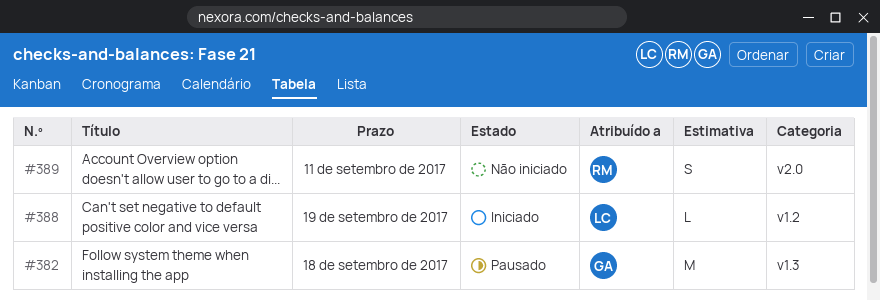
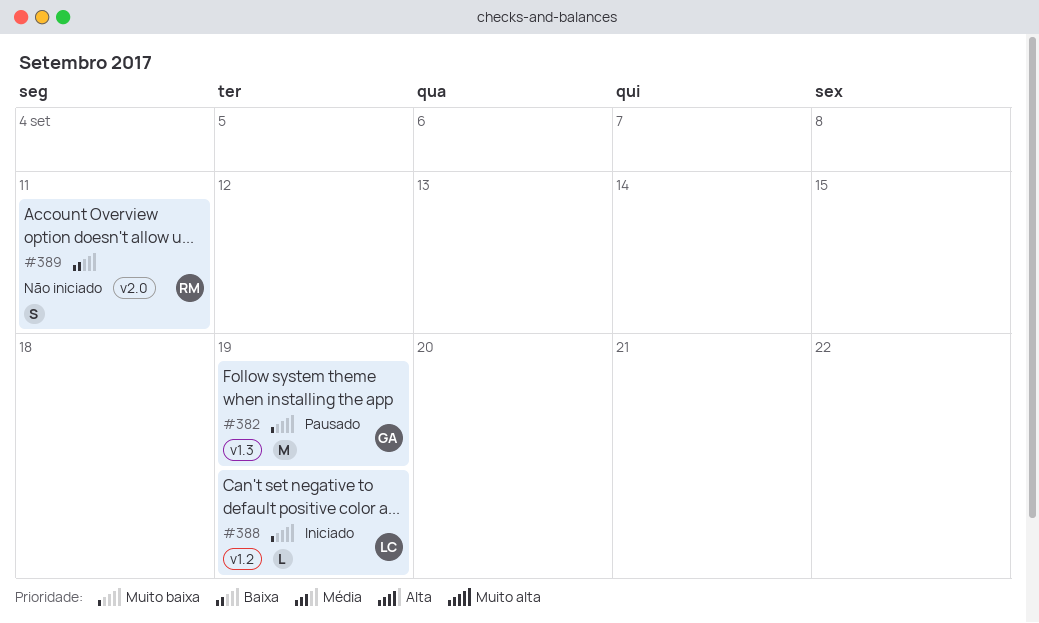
#382, due: Sep 18 -> Sep 19

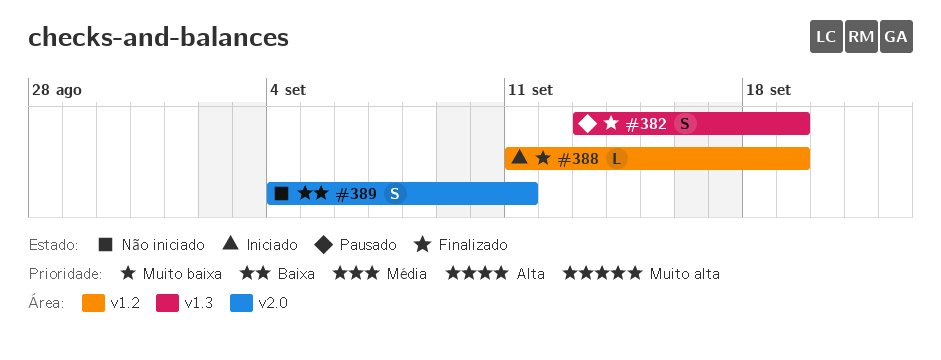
#382, estimate: M -> S

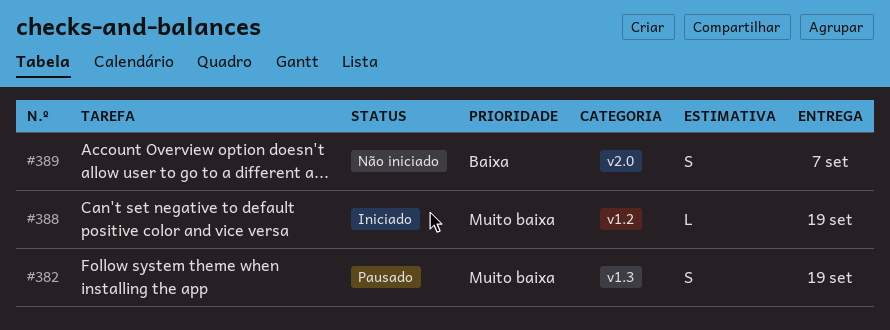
#389, due: Sep 11 -> Sep 7

